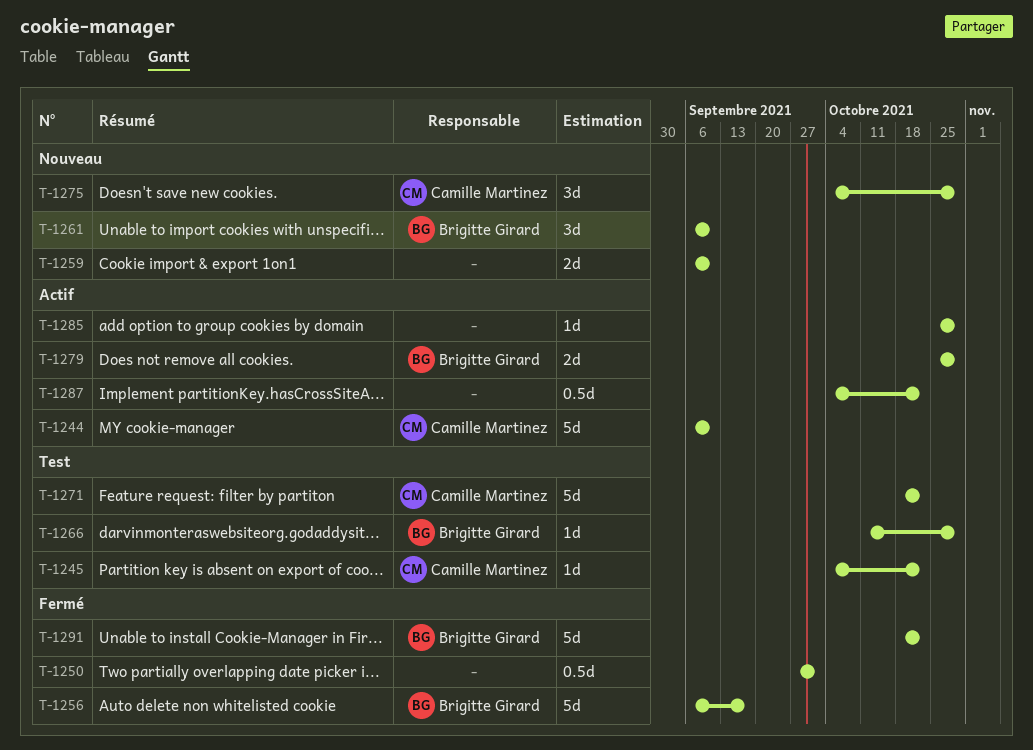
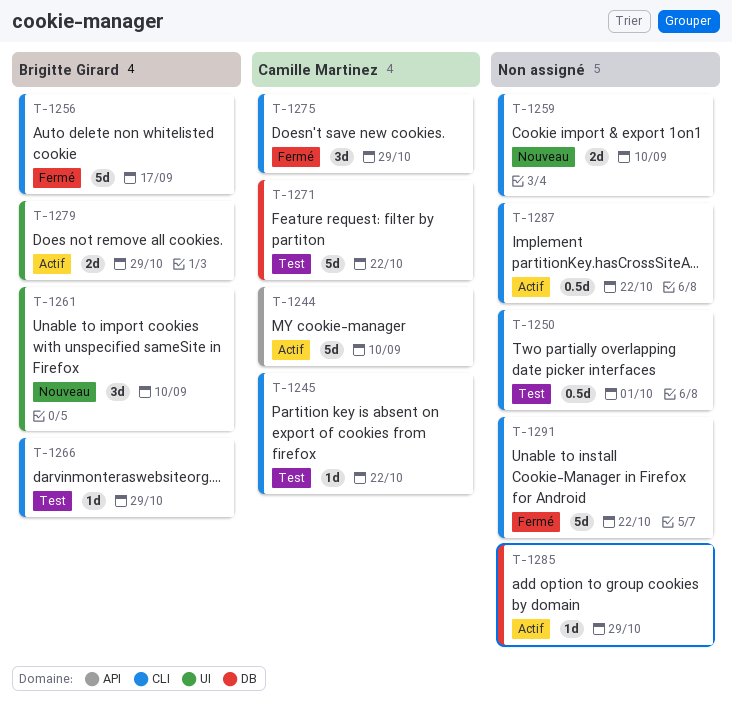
T-1250, status: Fermé -> Test
T-1275, status: Nouveau -> Fermé
T-1291, owner: Brigitte Girard -> none

